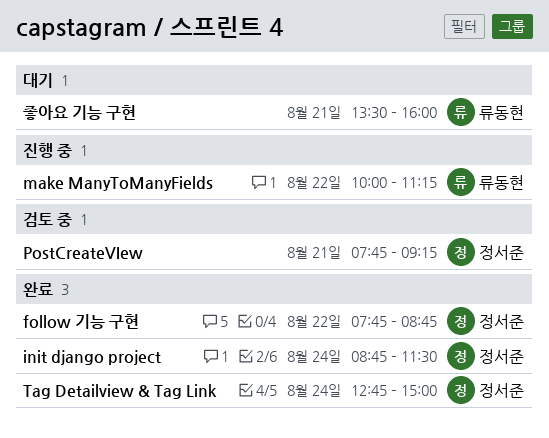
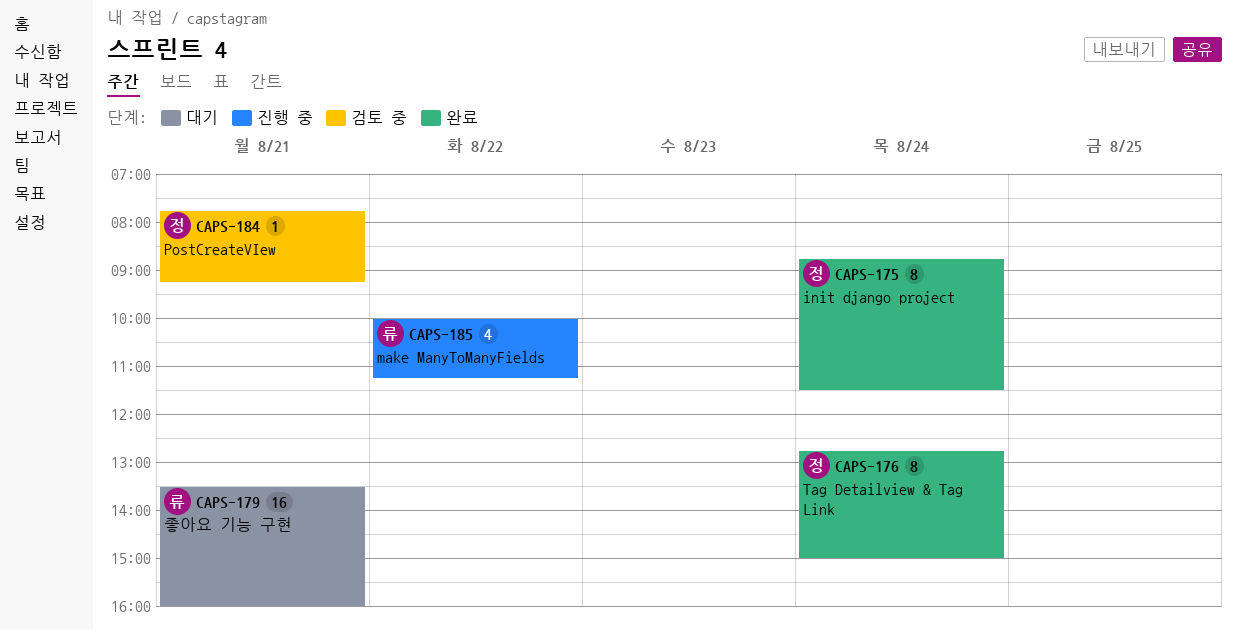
follow 기능 구현: present -> none

